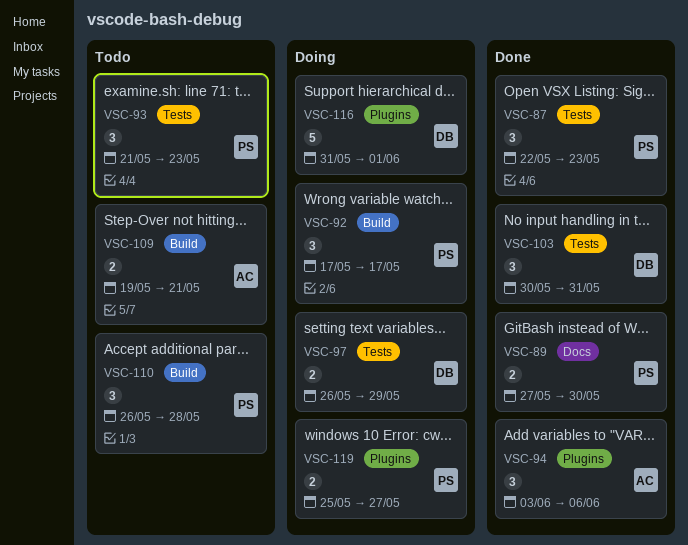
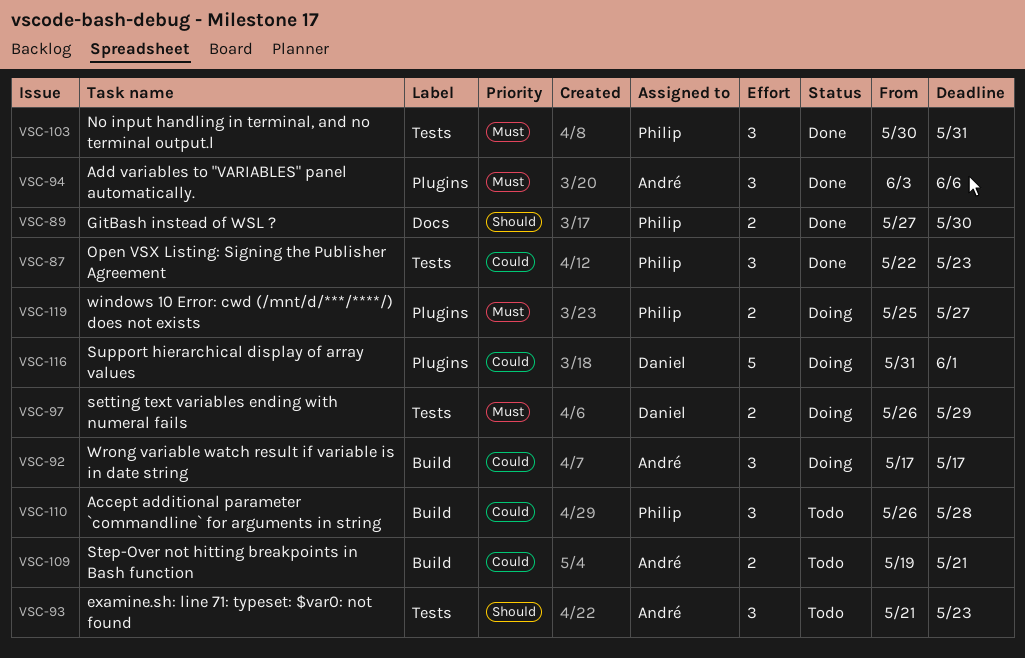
VSC-92, owner: Philip -> André
VSC-93, owner: Philip -> André
VSC-103, owner: Daniel -> Philip

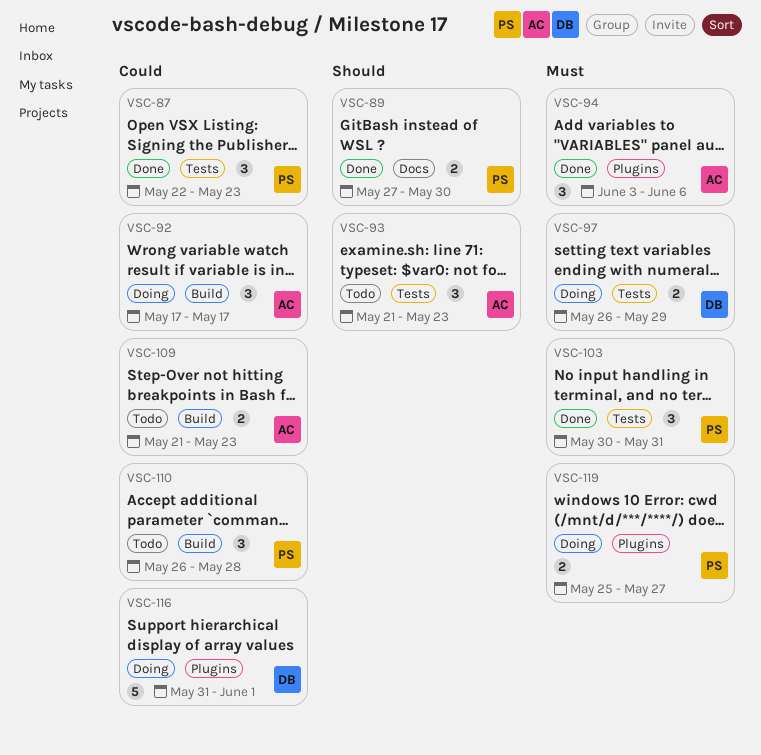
VSC-109, start: May 19 -> May 21
VSC-109, due: May 21 -> May 23

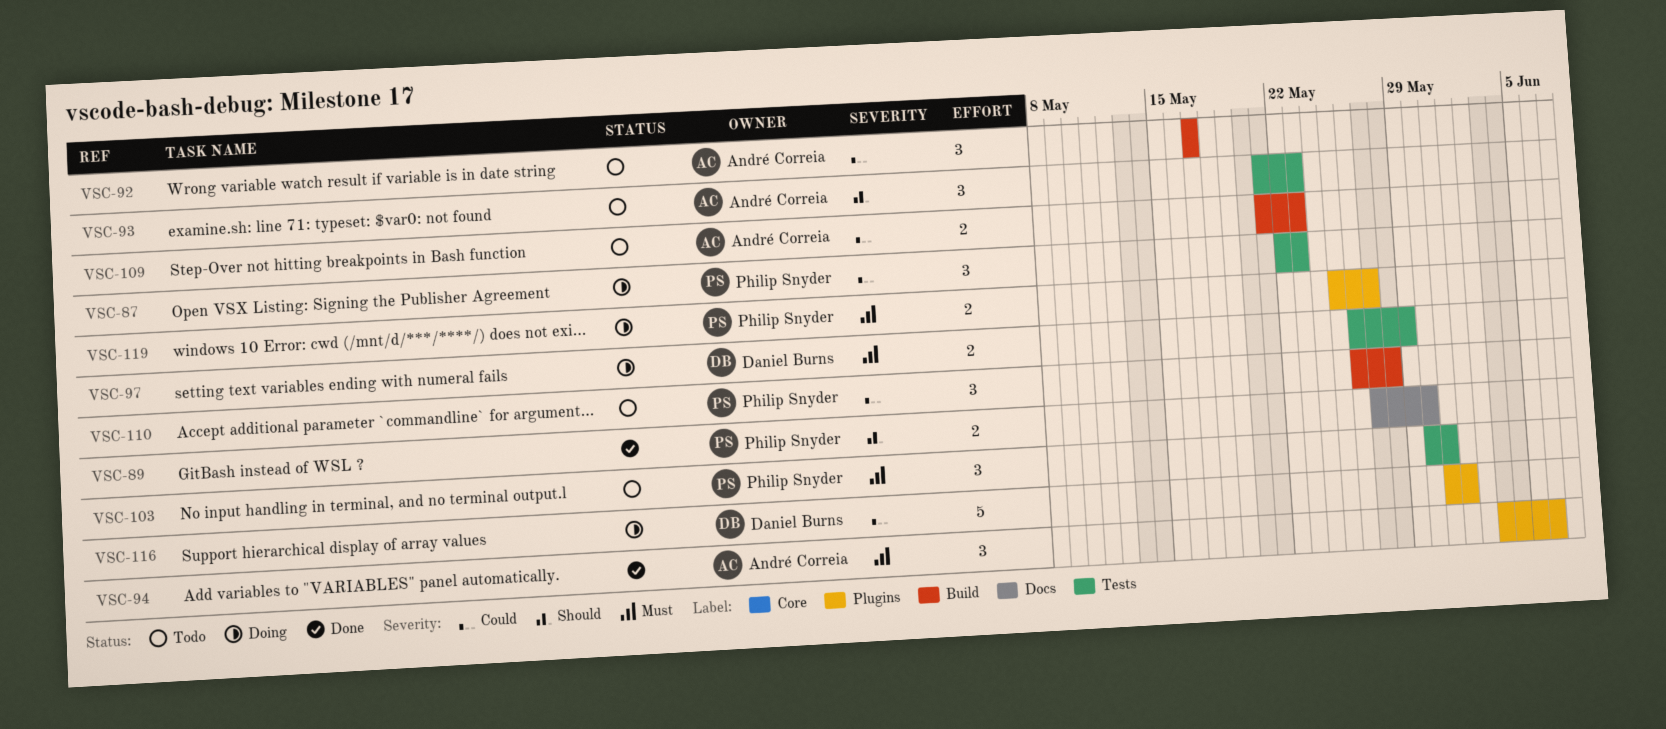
VSC-87, status: Done -> Doing
VSC-92, status: Doing -> Todo
VSC-103, status: Done -> Todo

